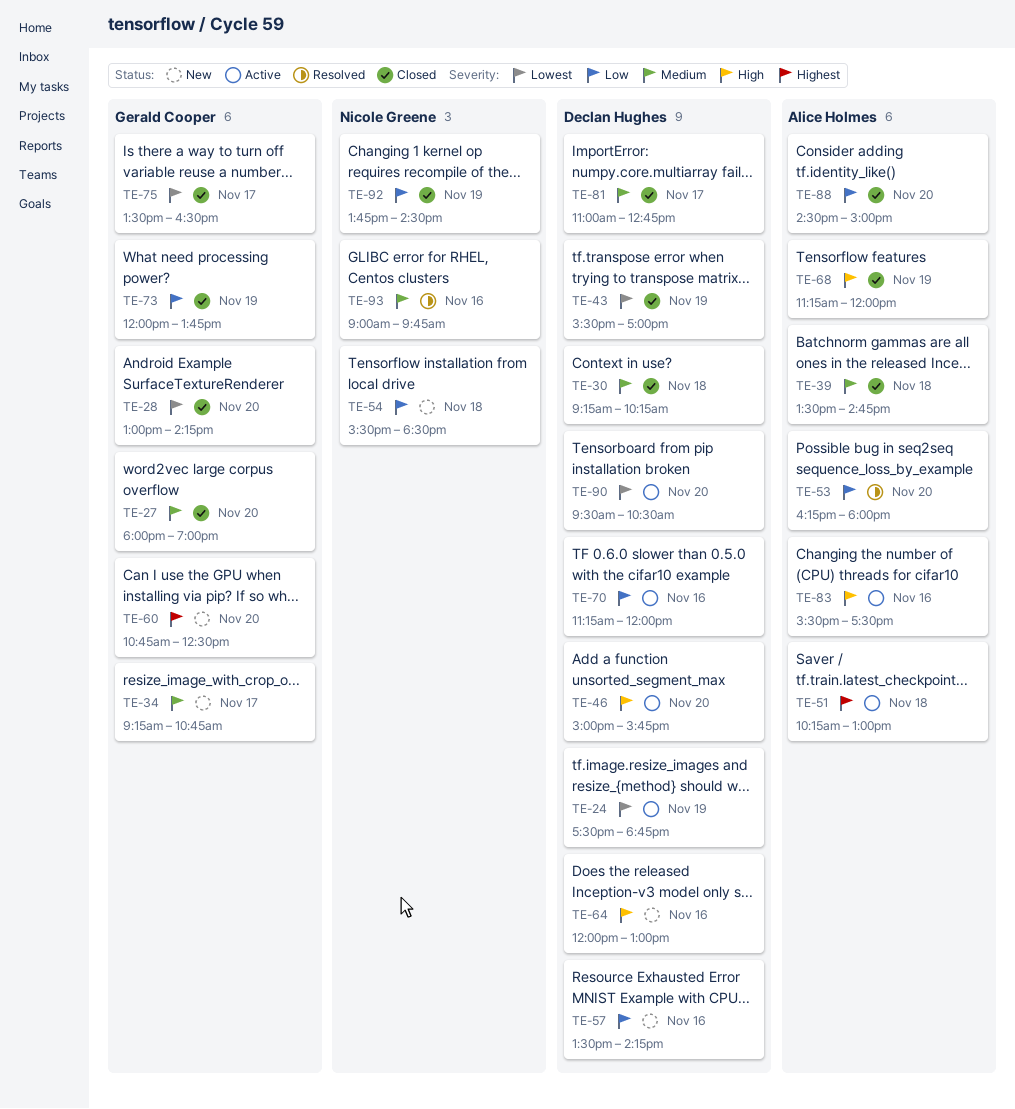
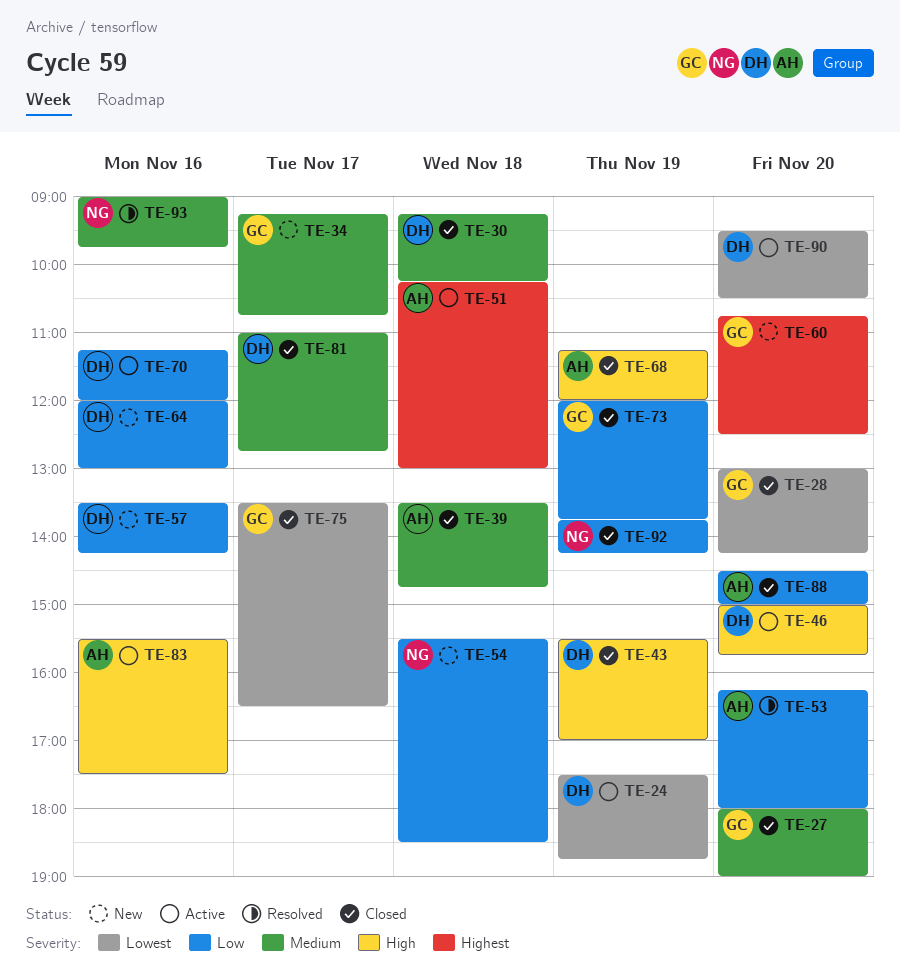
TE-43, priority: Lowest -> High
TE-64, priority: High -> Low
TE-92, ends: 14:30 -> 14:15

